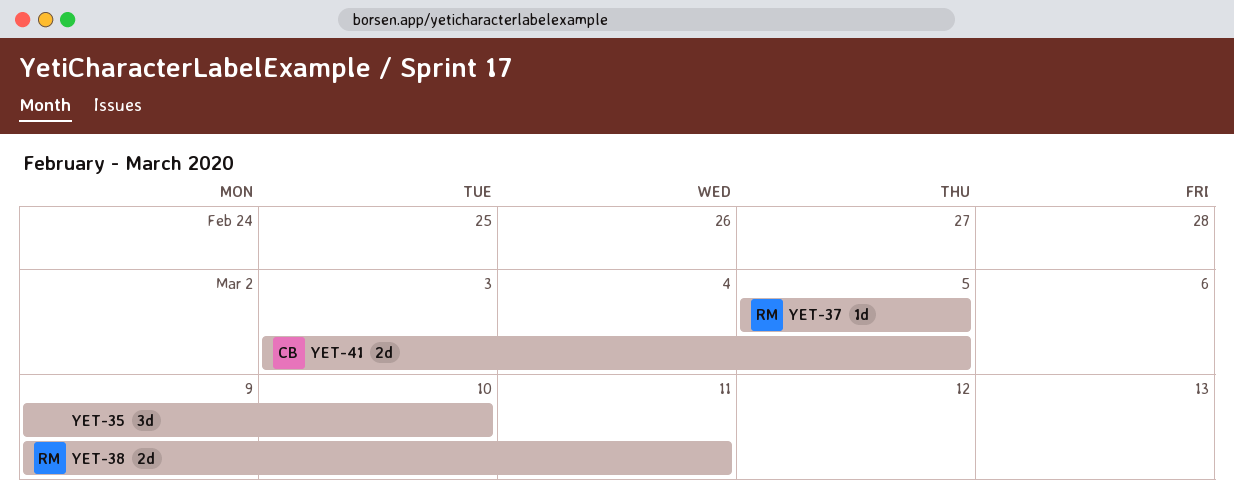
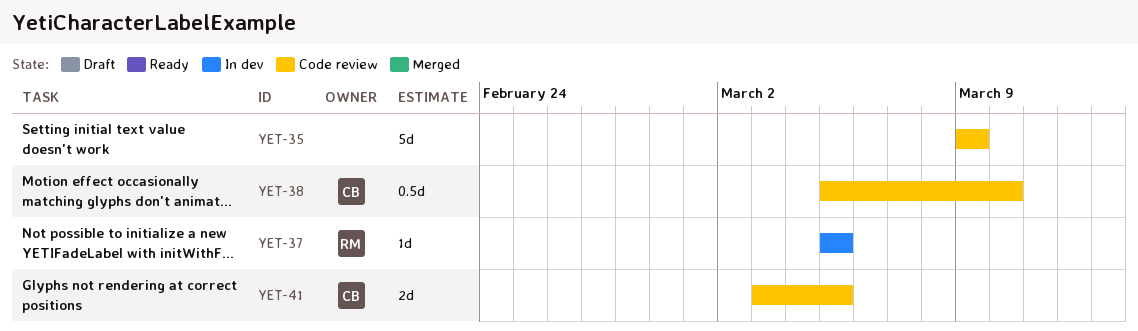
YET-35, estimate: 3d -> 5d
YET-35, due: Mar 10 -> Mar 9
YET-38, owner: RM -> CB
YET-38, estimate: 2d -> 0.5d
YET-38, start: Mar 9 -> Mar 5
YET-38, due: Mar 11 -> Mar 10

